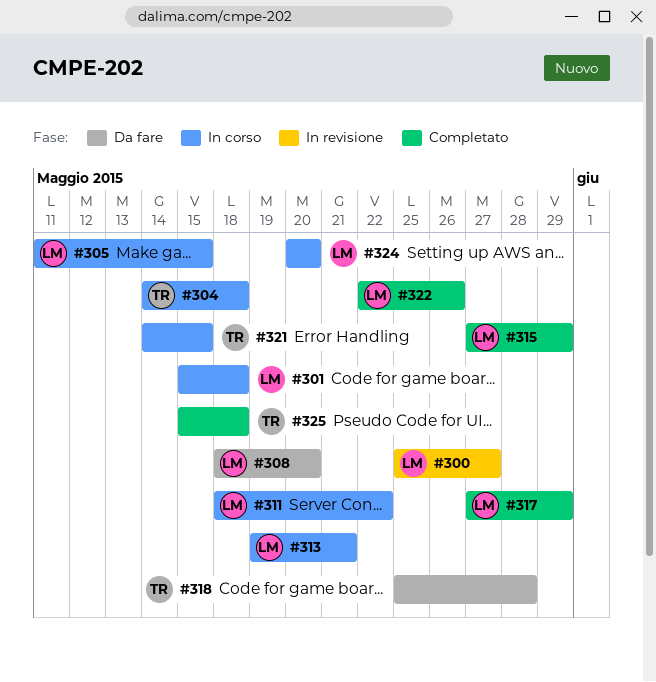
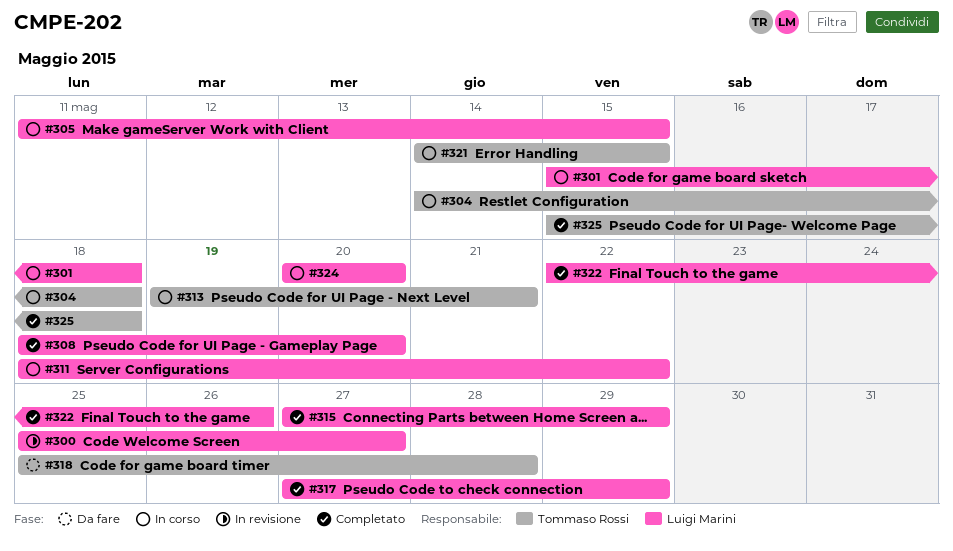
#308, status: Da fare -> Completato
#313, owner: Luigi Marini -> Tommaso Rossi

